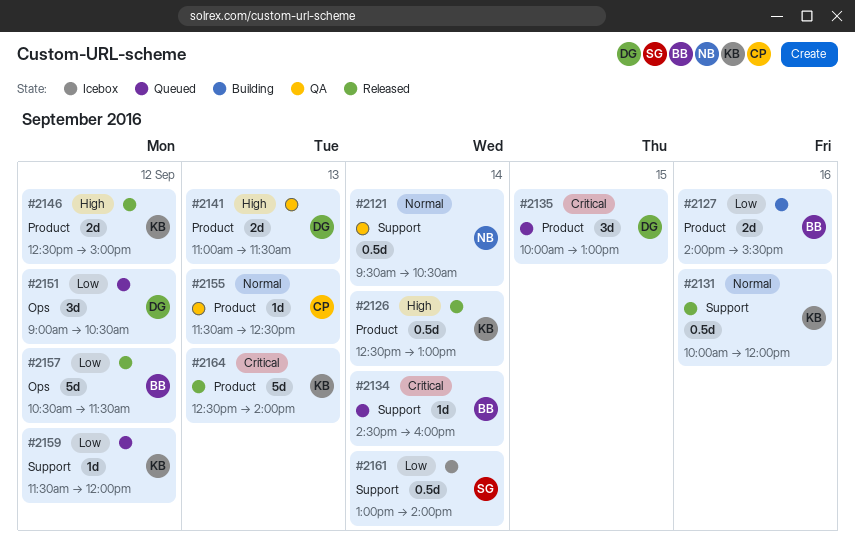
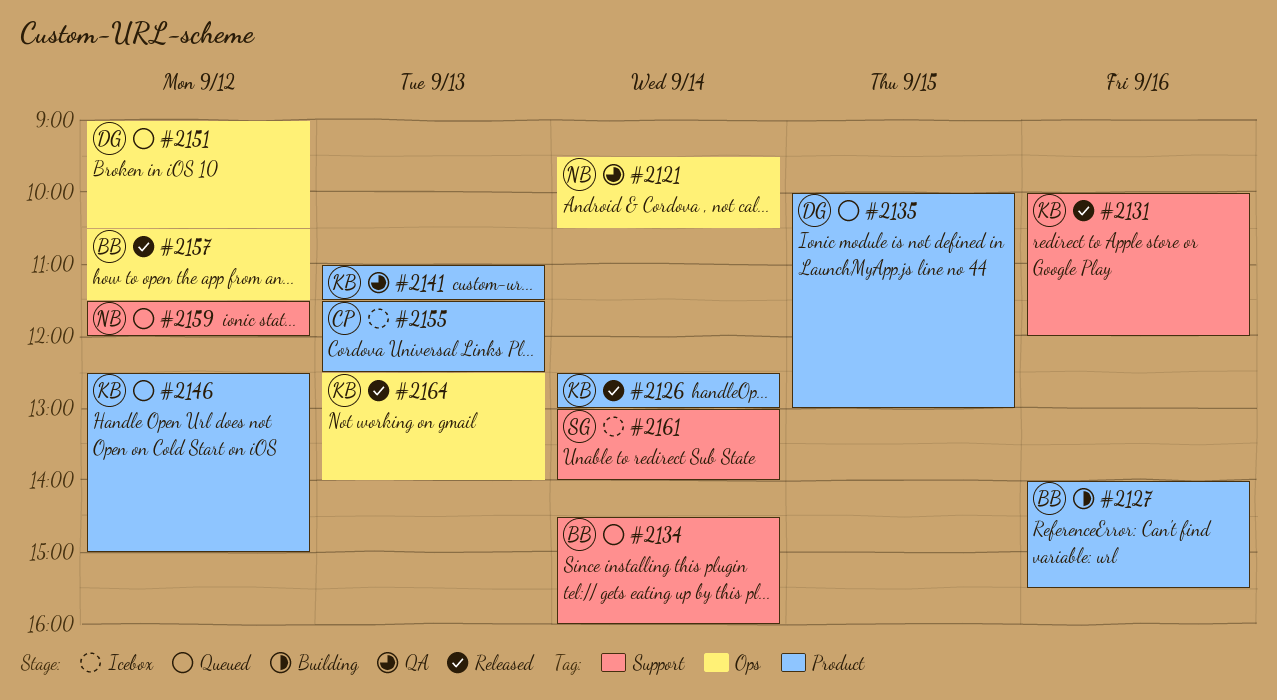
#2121, label: Support -> Ops
#2141, owner: DG -> KB
#2146, status: Released -> Queued
#2155, status: QA -> Icebox
#2159, owner: KB -> NB
#2164, label: Product -> Ops

